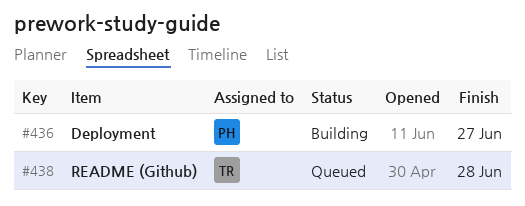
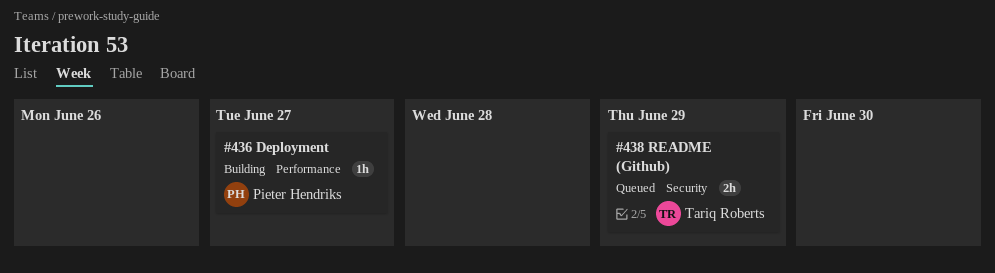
#438, due: Jun 28 -> Jun 29

